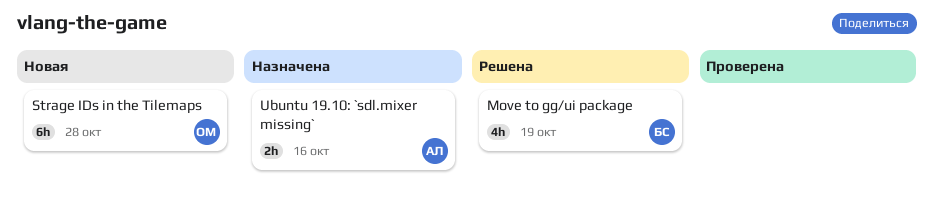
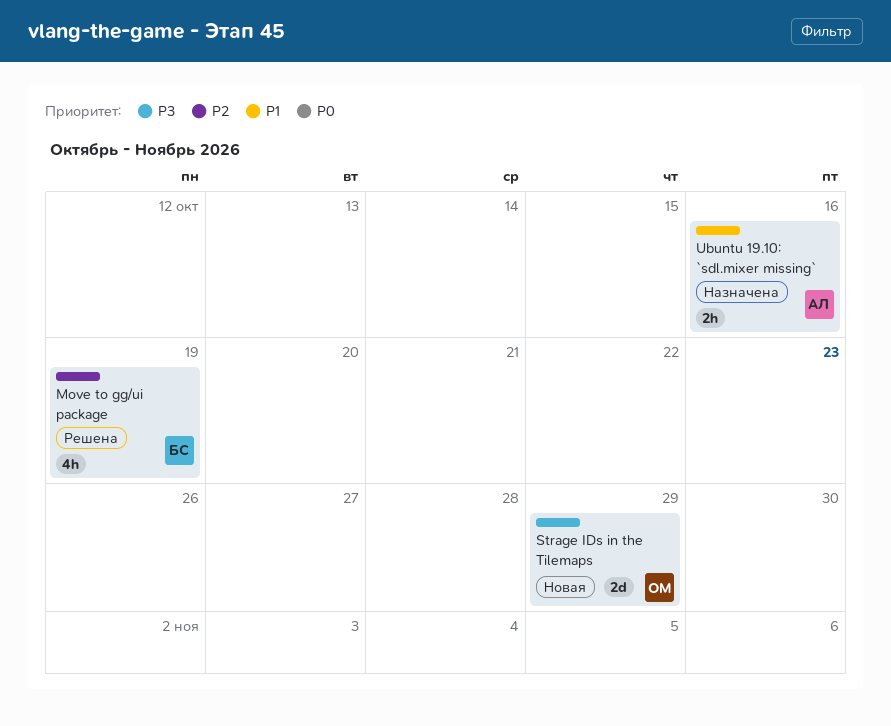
Strage IDs in the Tilemaps, estimate: 6h -> 2d
Strage IDs in the Tilemaps, due: Oct 28 -> Oct 29

